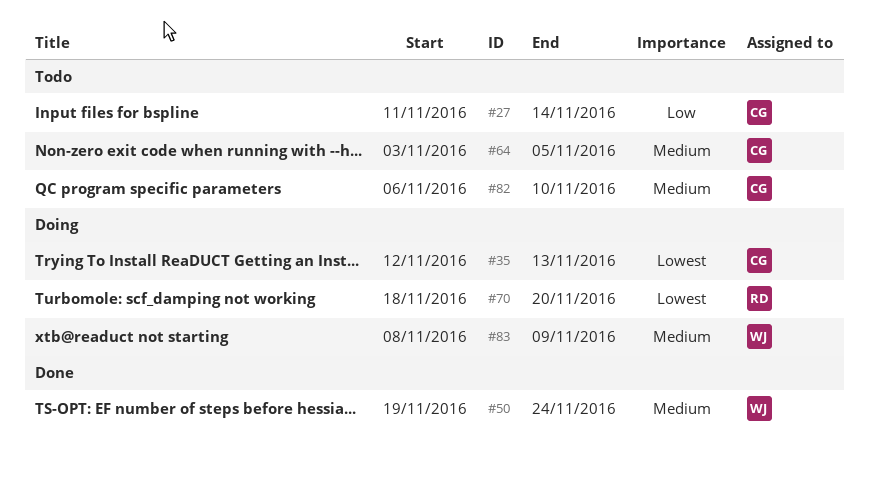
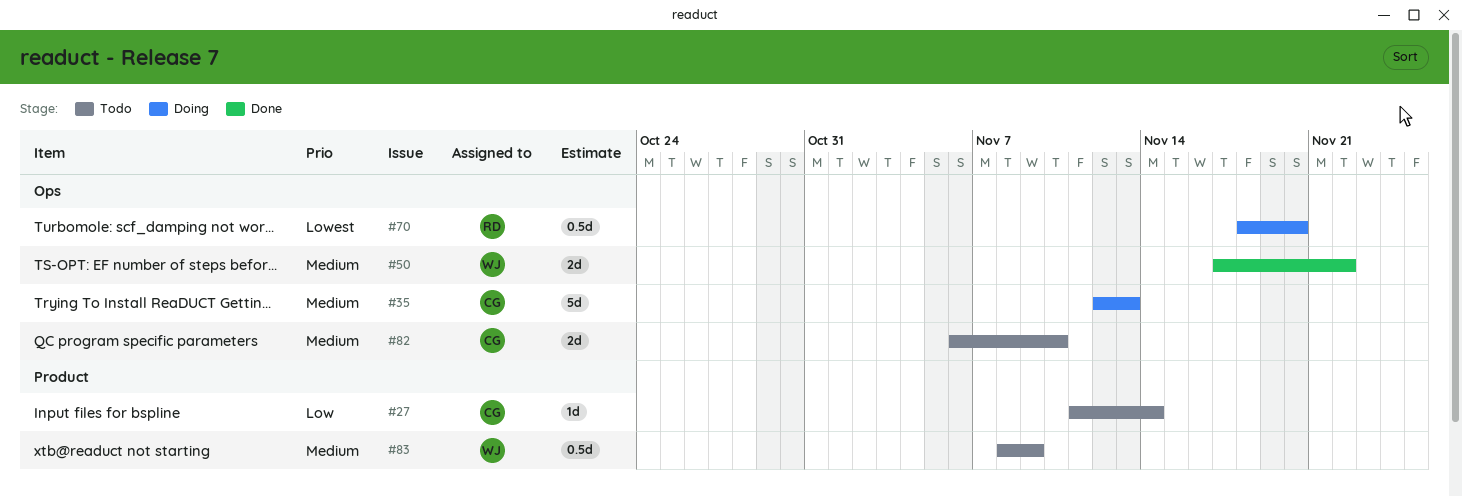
#35, priority: Lowest -> Medium
#50, start: Nov 19 -> Nov 17
#50, due: Nov 24 -> Nov 22
#64: present -> none
#83, status: Doing -> Todo

